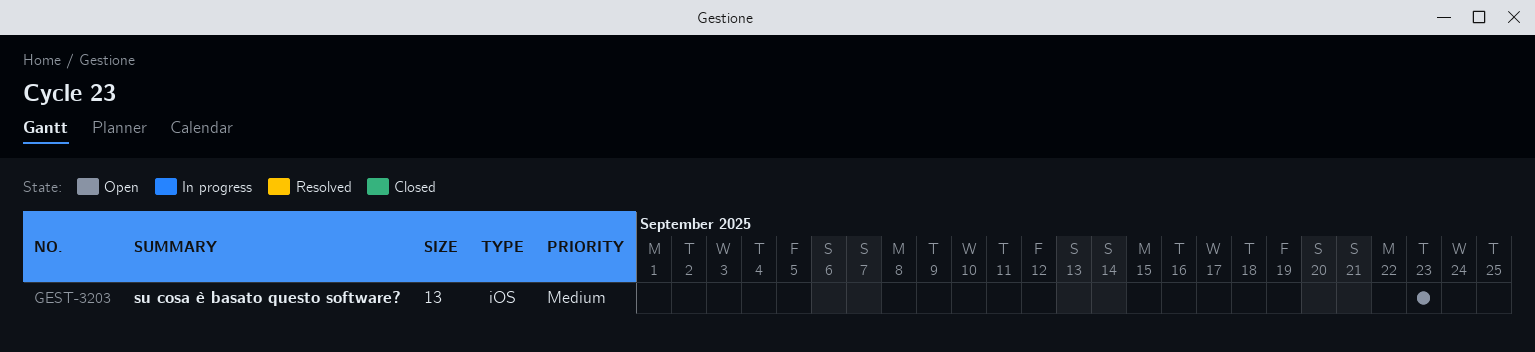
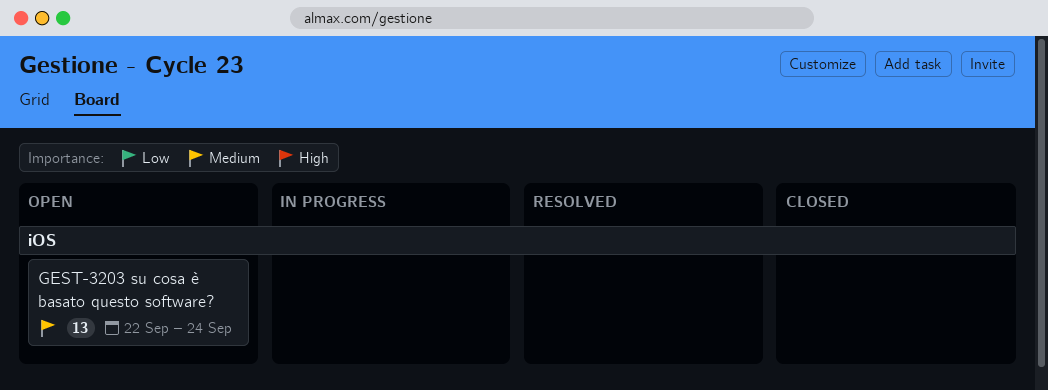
GEST-3203, start: Sep 23 -> Sep 22
GEST-3203, due: Sep 23 -> Sep 24

